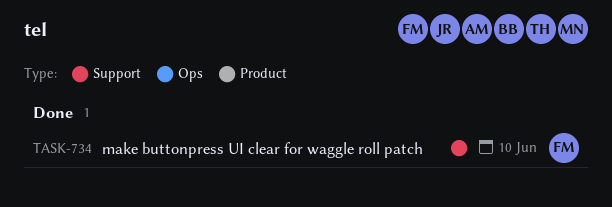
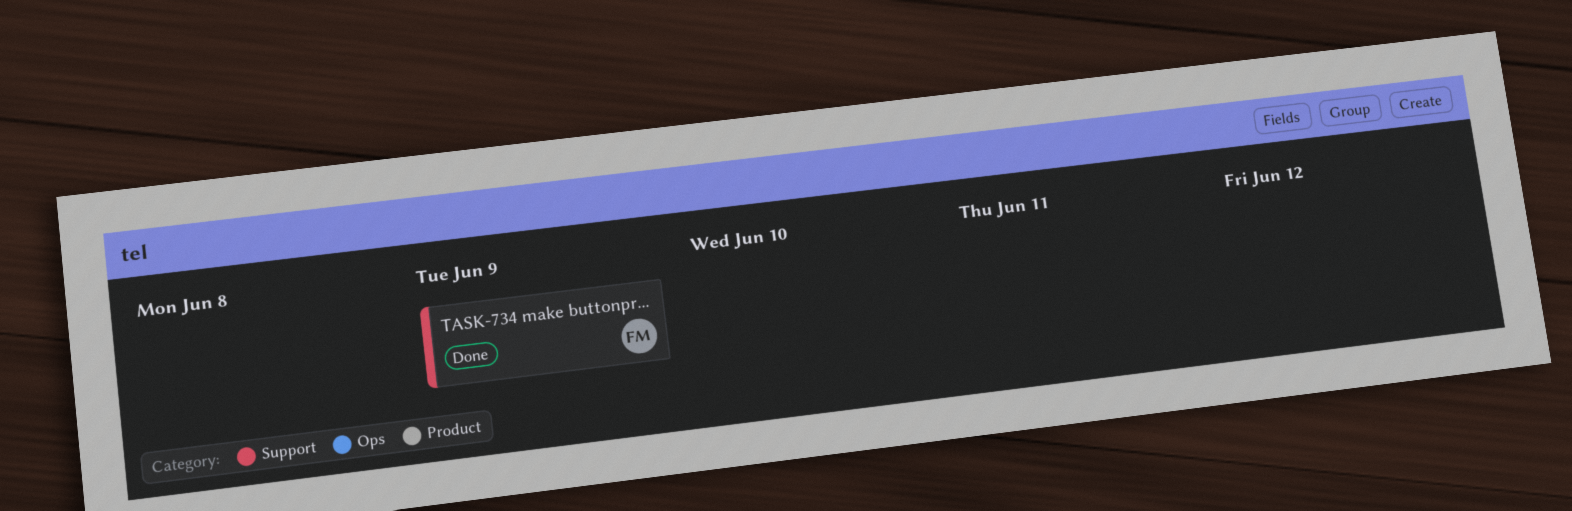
TASK-734, due: Jun 10 -> Jun 9

